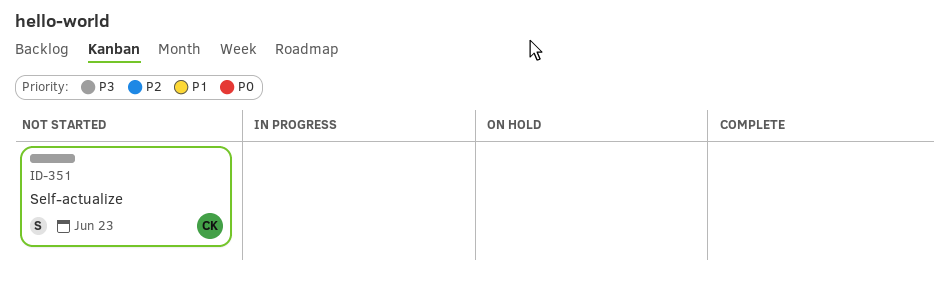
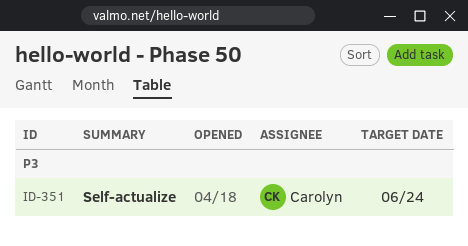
ID-351, due: Jun 23 -> Jun 24

